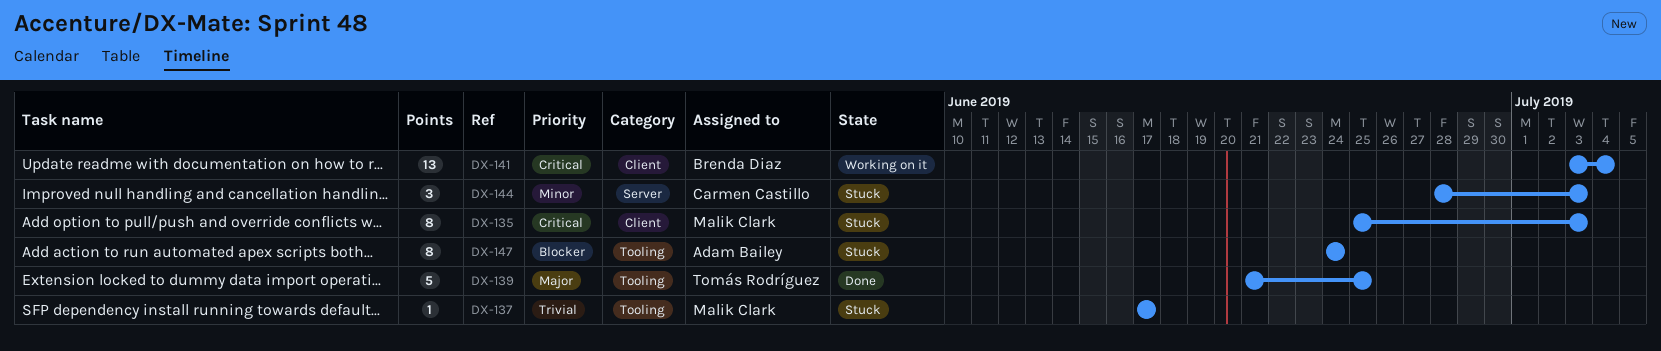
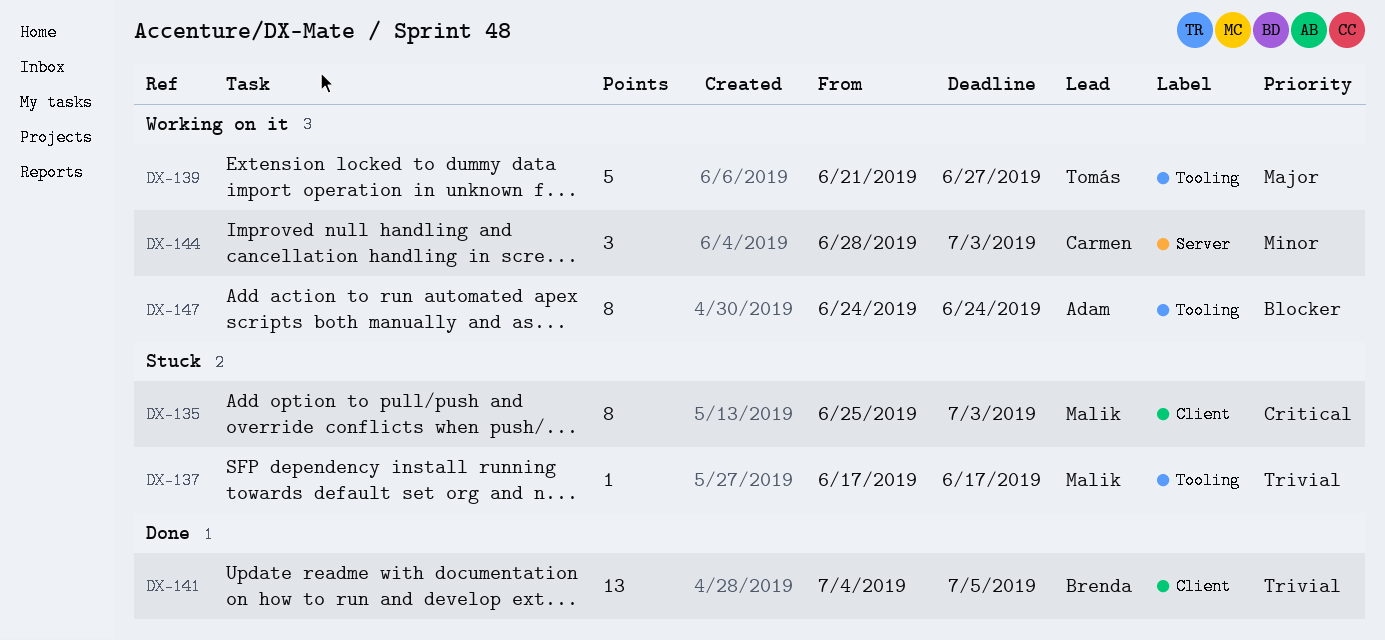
DX-139, status: Done -> Working on it
DX-139, due: Jun 25 -> Jun 27
DX-141, status: Working on it -> Done
DX-141, priority: Critical -> Trivial
DX-141, start: Jul 3 -> Jul 4
DX-141, due: Jul 4 -> Jul 5
DX-144, status: Stuck -> Working on it
DX-147, status: Stuck -> Working on it

